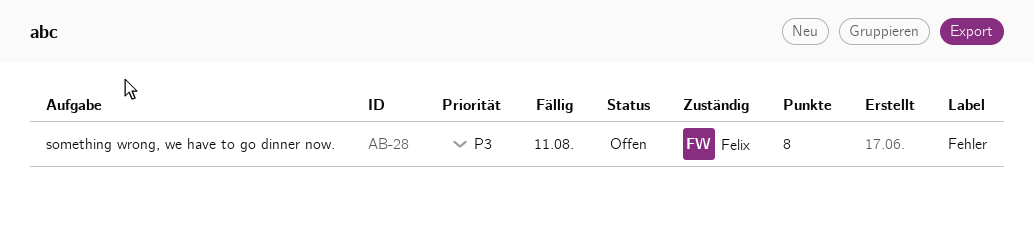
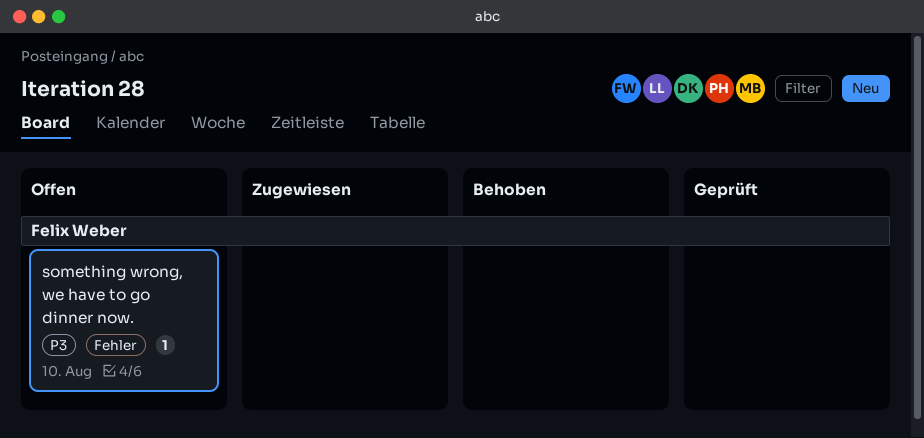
something wrong, we have to go dinner now., estimate: 8 -> 1
something wrong, we have to go dinner now., due: Aug 11 -> Aug 10

